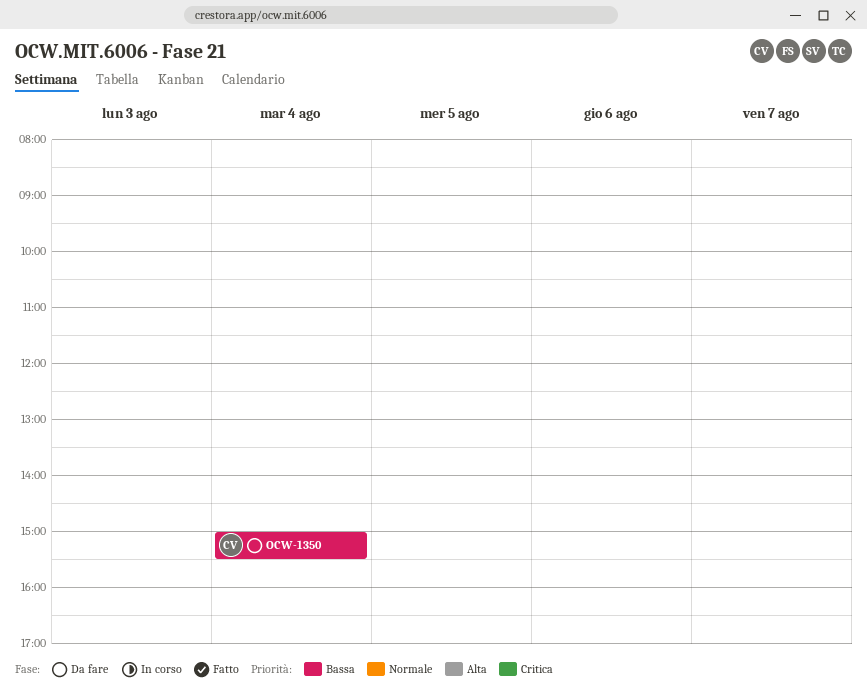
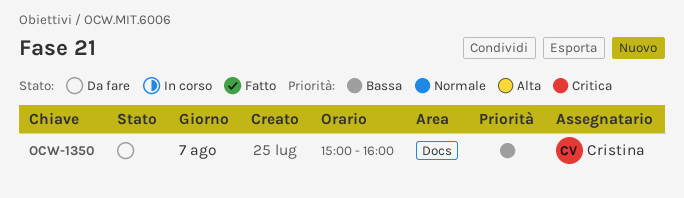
OCW-1350, day: Aug 4 -> Aug 7
OCW-1350, ends: 15:30 -> 16:00

